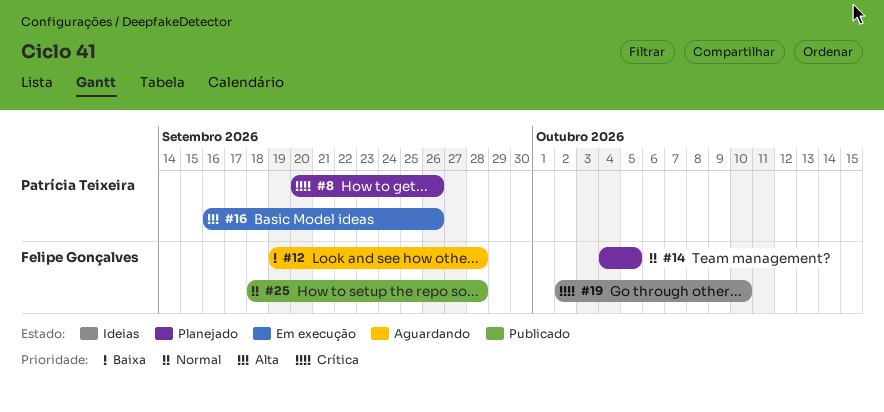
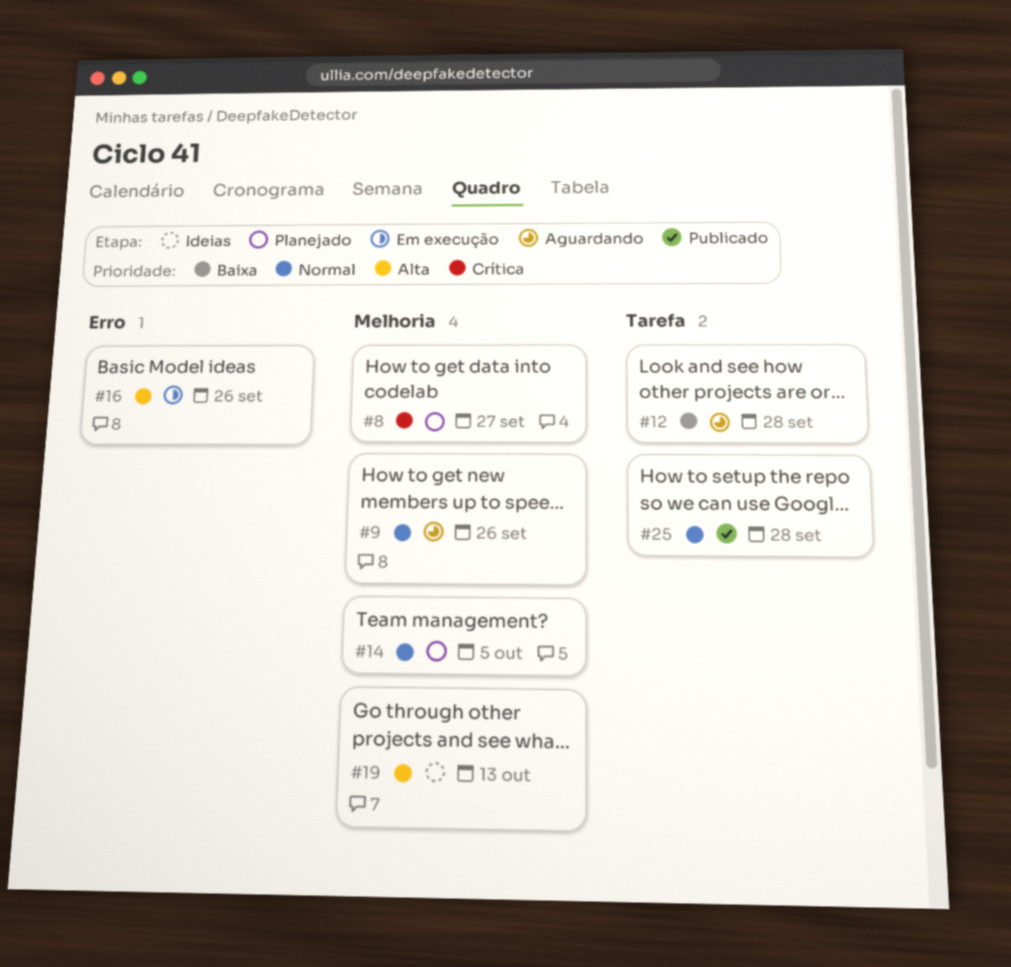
#8, due: Sep 26 -> Sep 27
#9: none -> present
#19, priority: Crítica -> Alta
#19, due: Oct 10 -> Oct 13

